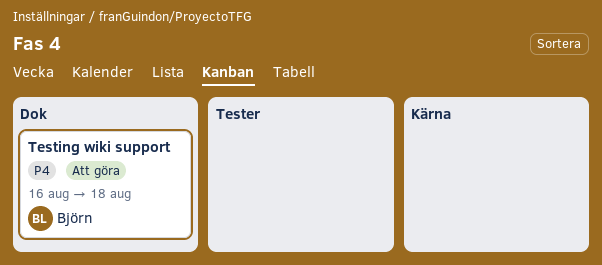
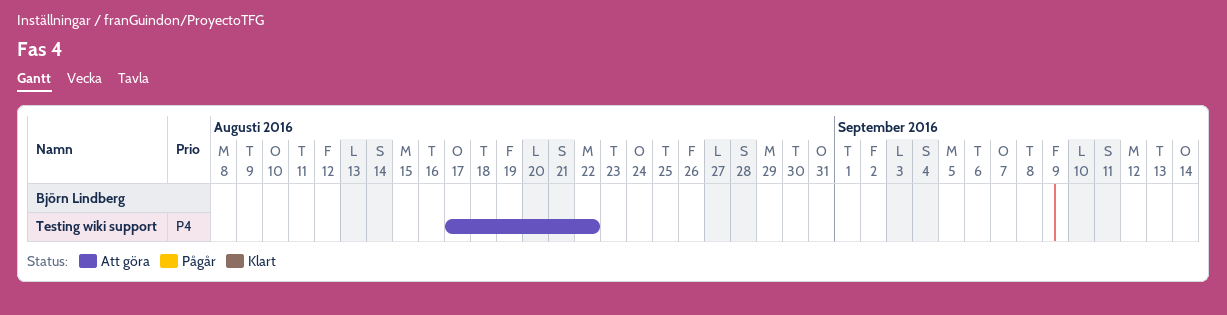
Testing wiki support, start: Aug 16 -> Aug 17
Testing wiki support, due: Aug 18 -> Aug 22

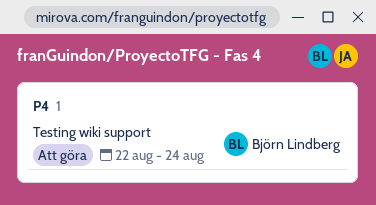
Testing wiki support, start: Aug 17 -> Aug 22
Testing wiki support, due: Aug 22 -> Aug 24

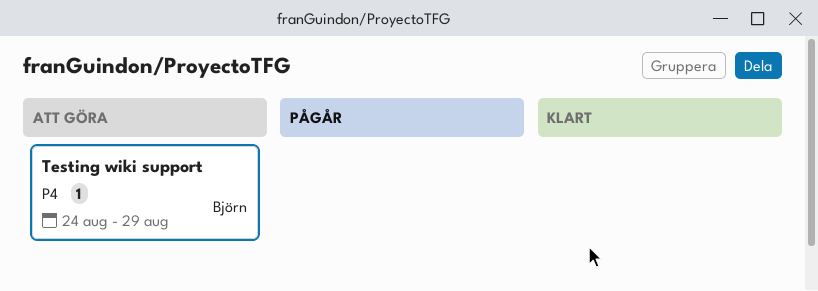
Testing wiki support, start: Aug 22 -> Aug 24
Testing wiki support, due: Aug 24 -> Aug 29

